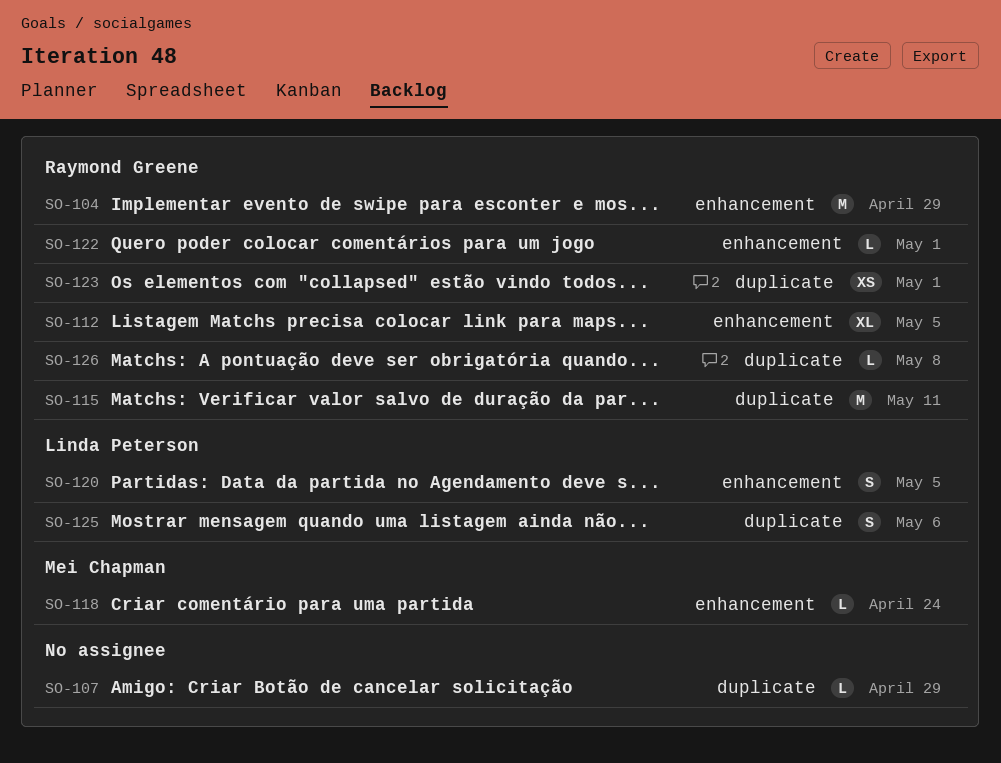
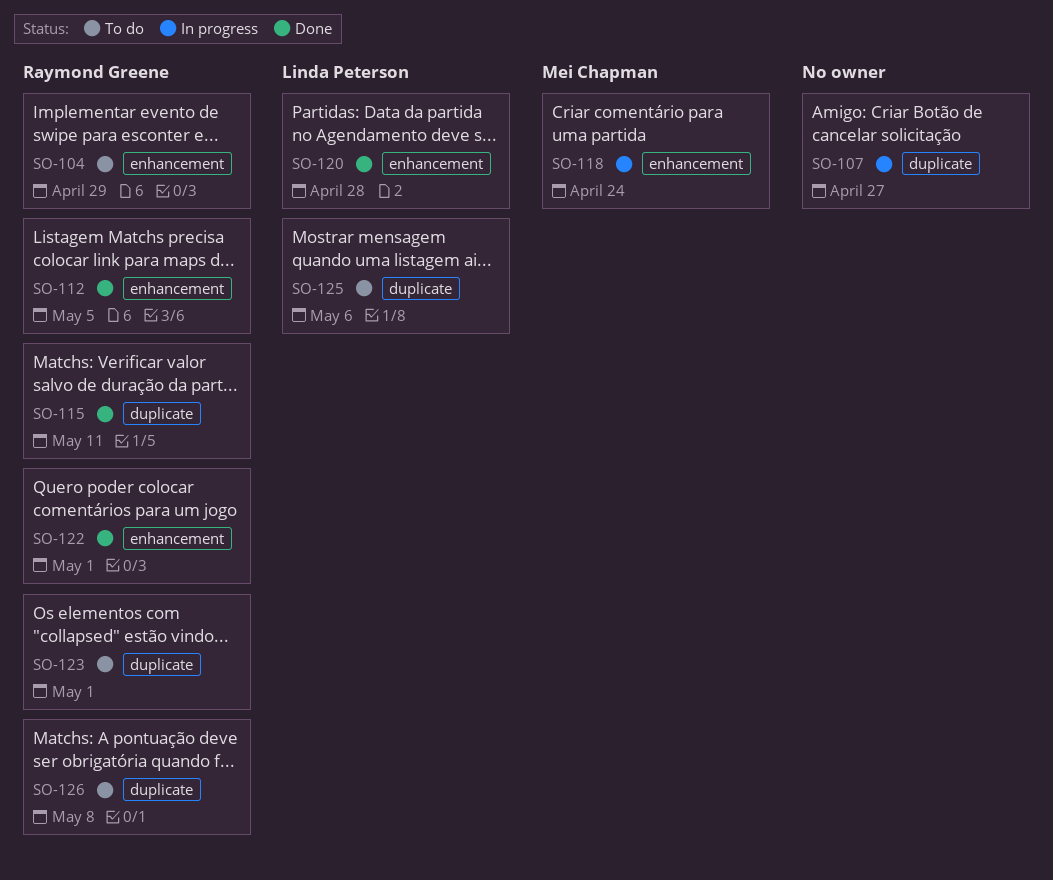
SO-107, due: Apr 29 -> Apr 27
SO-120, due: May 5 -> Apr 28

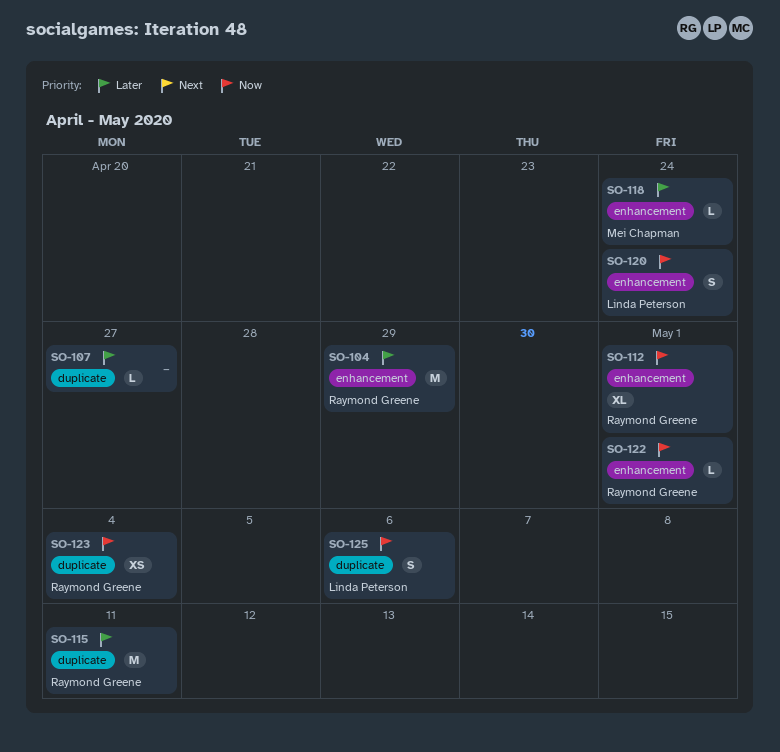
SO-112, due: May 5 -> May 1
SO-120, due: Apr 28 -> Apr 24
SO-123, due: May 1 -> May 4
SO-126: present -> none

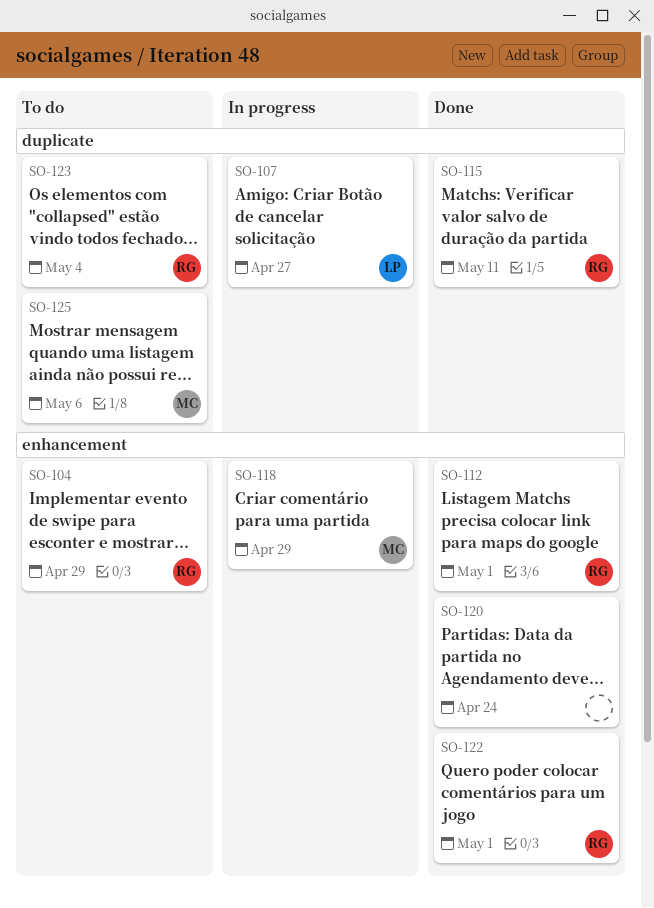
SO-107, owner: none -> Linda Peterson
SO-118, due: Apr 24 -> Apr 29
SO-120, owner: Linda Peterson -> none
SO-125, owner: Linda Peterson -> Mei Chapman

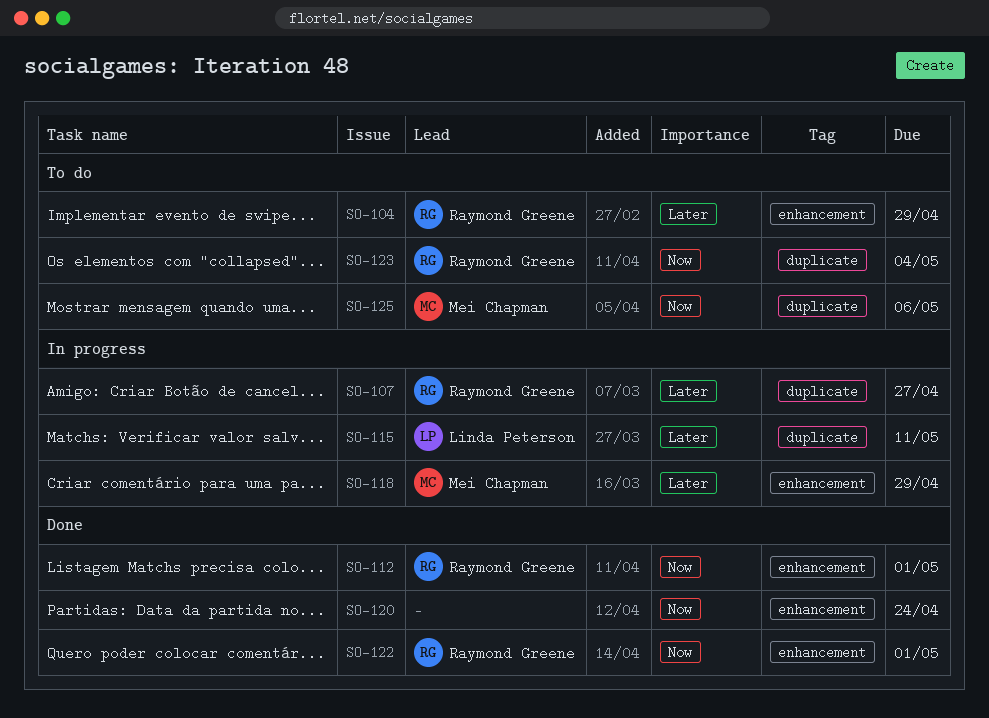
SO-107, owner: Linda Peterson -> Raymond Greene
SO-115, status: Done -> In progress
SO-115, owner: Raymond Greene -> Linda Peterson

